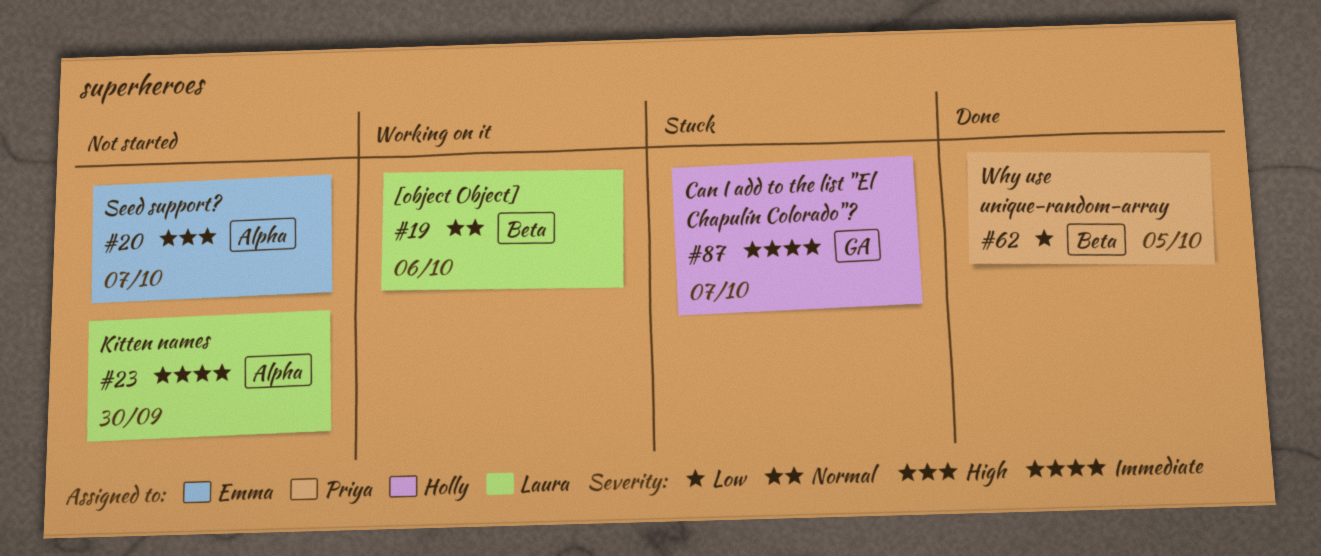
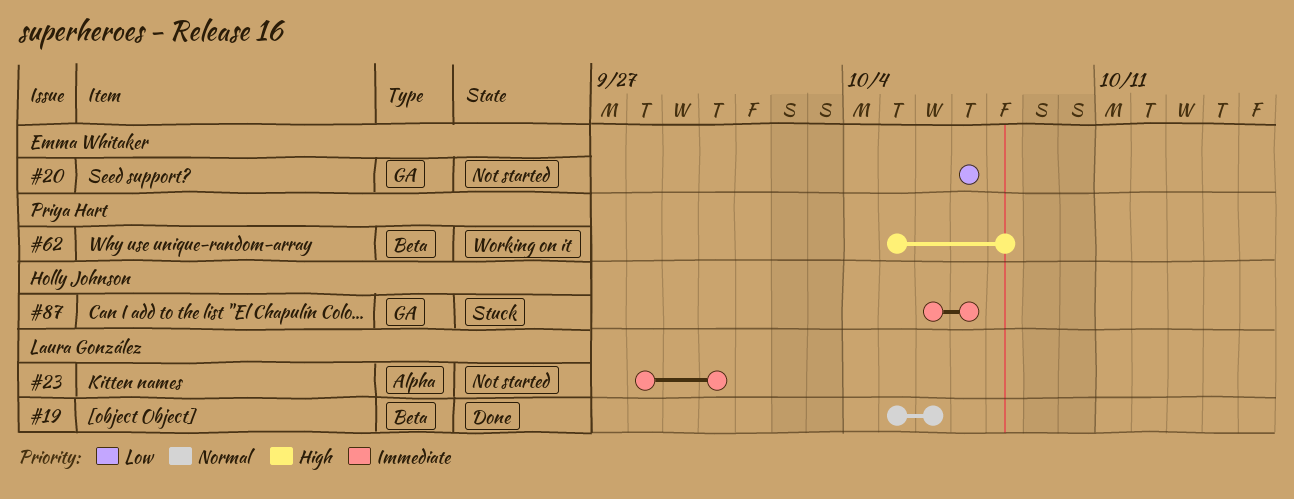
#19, status: Working on it -> Done
#20, priority: High -> Low
#20, label: Alpha -> GA
#62, status: Done -> Working on it
#62, priority: Low -> High
#62, due: Oct 5 -> Oct 8

